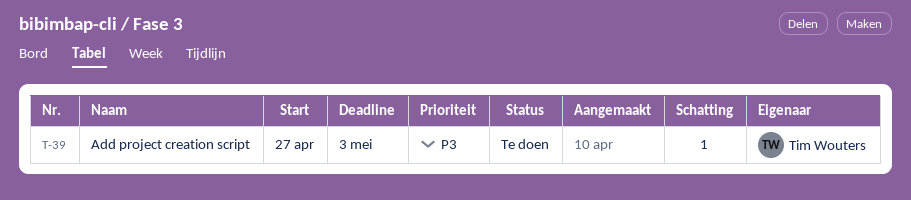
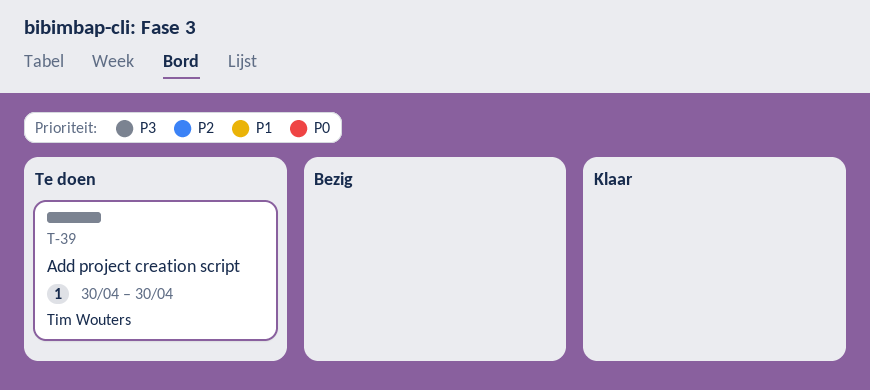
T-39, start: Apr 27 -> Apr 30
T-39, due: May 3 -> Apr 30

